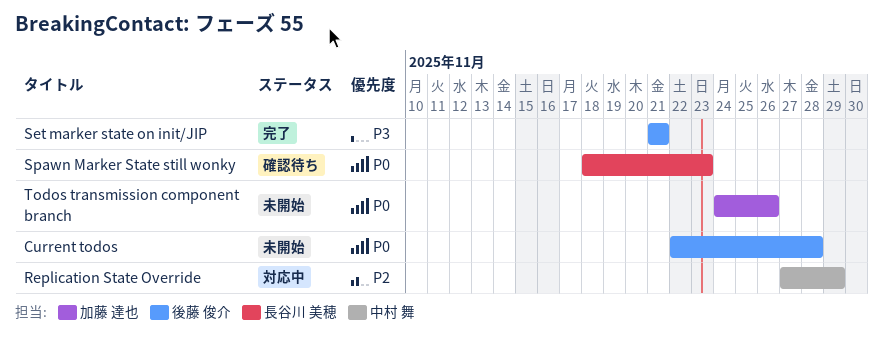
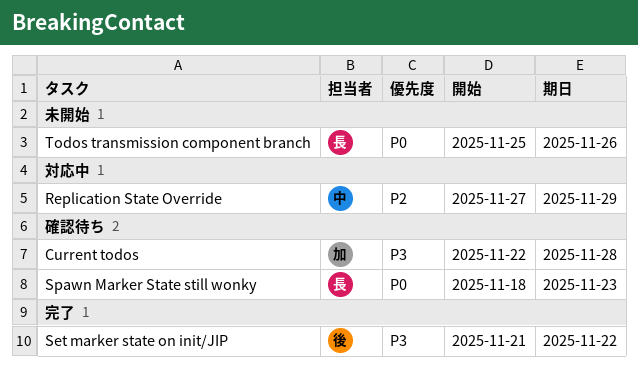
Current todos, status: 未開始 -> 確認待ち
Current todos, owner: 後藤 俊介 -> 加藤 達也
Current todos, priority: P0 -> P3
Set marker state on init/JIP, due: Nov 21 -> Nov 22
Todos transmission component branch, owner: 加藤 達也 -> 長谷川 美穂
Todos transmission component branch, start: Nov 24 -> Nov 25

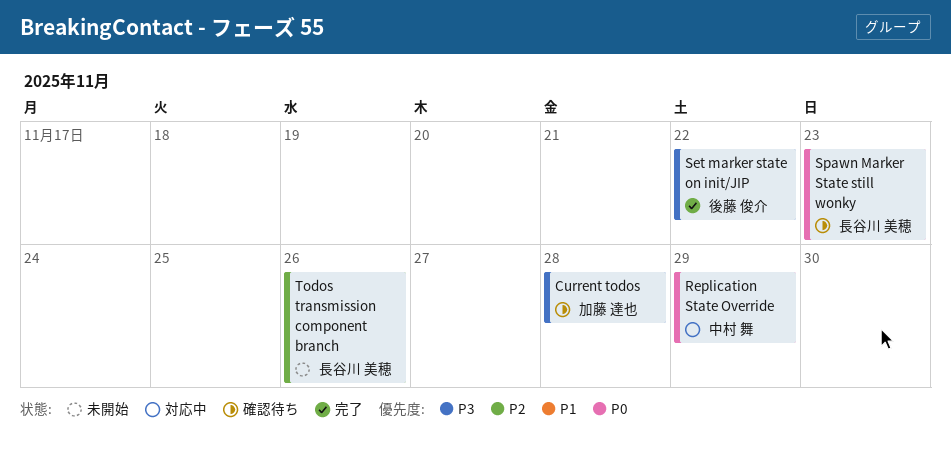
Replication State Override, priority: P2 -> P0
Todos transmission component branch, priority: P0 -> P2

